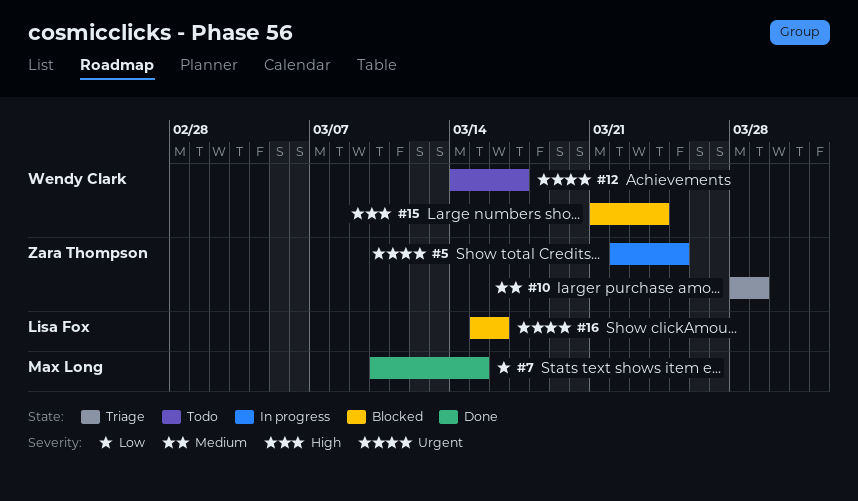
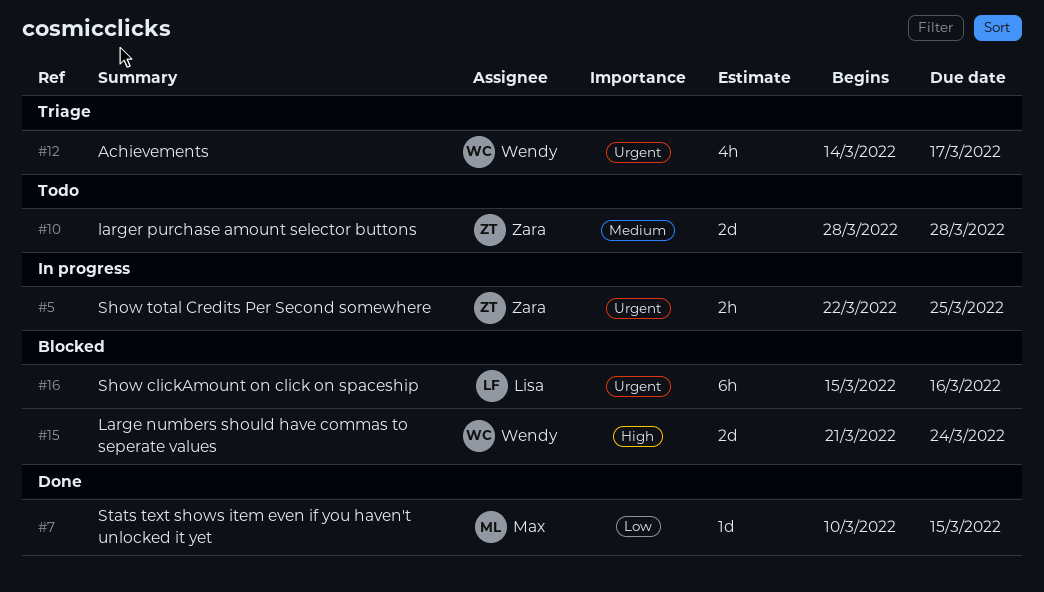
#10, status: Triage -> Todo
#10, due: Mar 29 -> Mar 28
#12, status: Todo -> Triage

